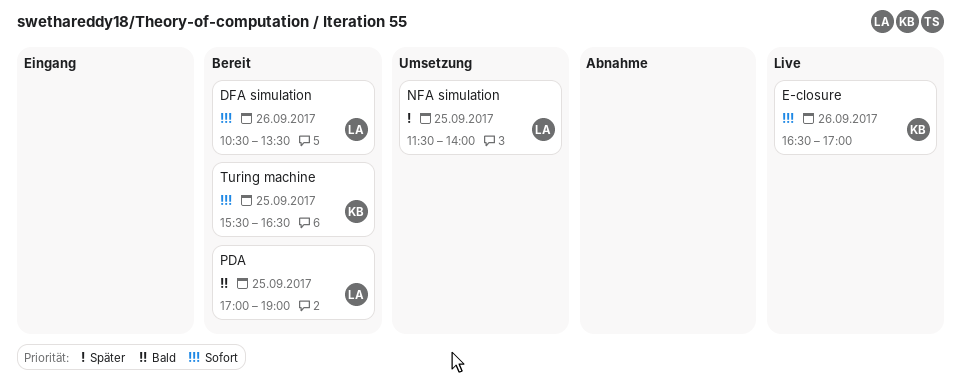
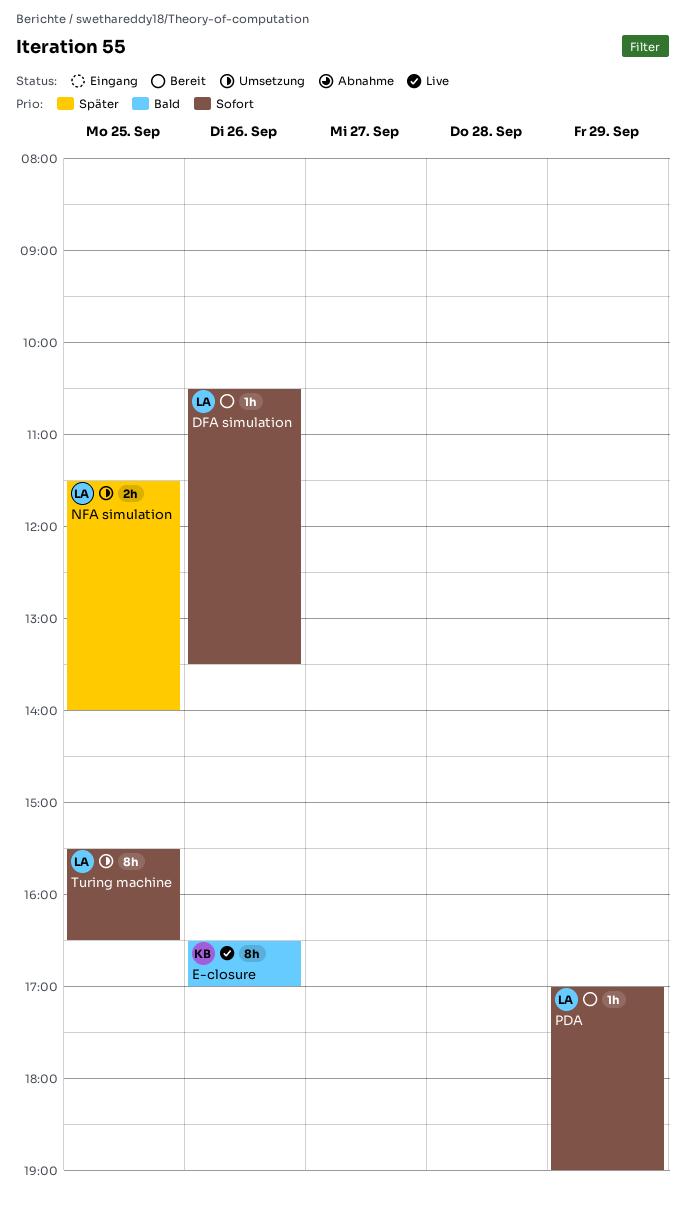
E-closure, priority: Sofort -> Bald
PDA, priority: Bald -> Sofort
PDA, day: Sep 25 -> Sep 29
Turing machine, status: Bereit -> Umsetzung
Turing machine, owner: KB -> LA

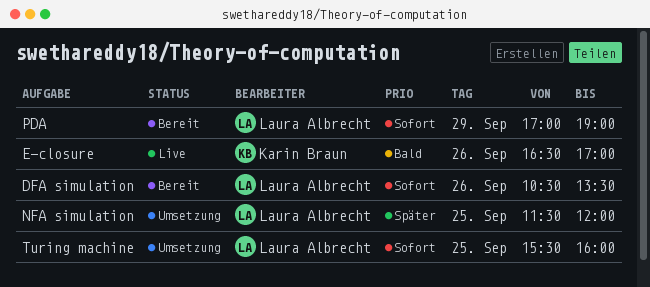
NFA simulation, ends: 14:00 -> 12:00
Turing machine, ends: 16:30 -> 16:00

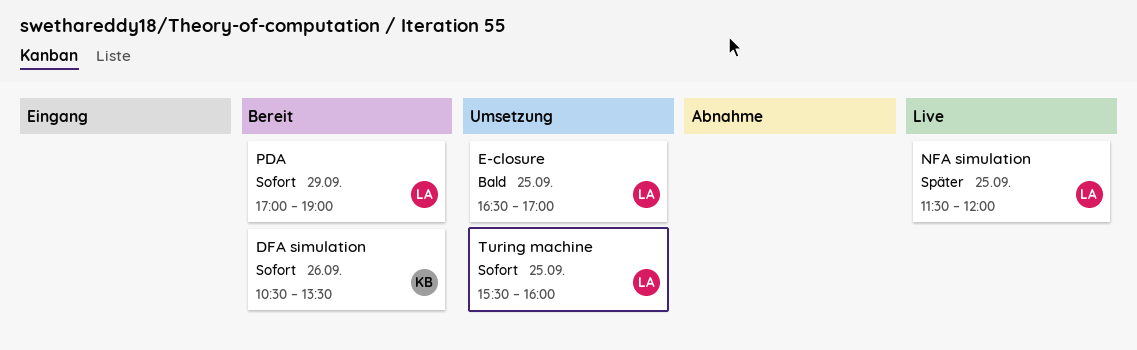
DFA simulation, owner: Laura Albrecht -> Karin Braun
E-closure, status: Live -> Umsetzung
E-closure, owner: Karin Braun -> Laura Albrecht
E-closure, day: Sep 26 -> Sep 25
NFA simulation, status: Umsetzung -> Live

